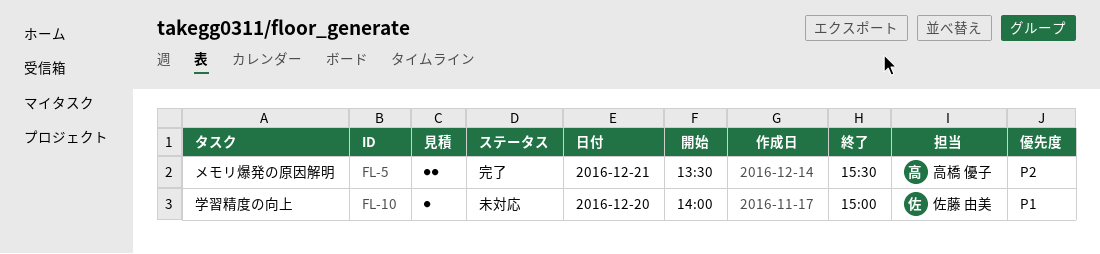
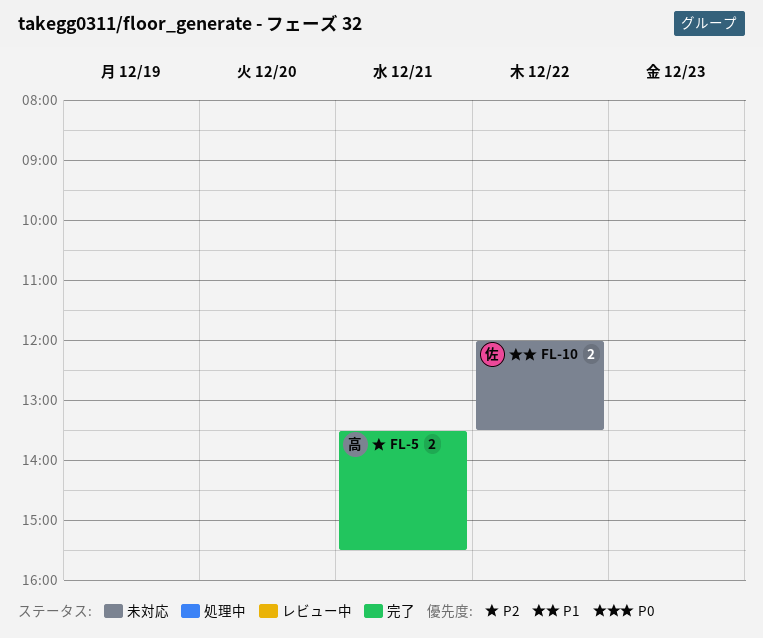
FL-10, estimate: 1 -> 2
FL-10, day: Dec 20 -> Dec 22
FL-10, begins: 14:00 -> 12:00
FL-10, ends: 15:00 -> 13:30

